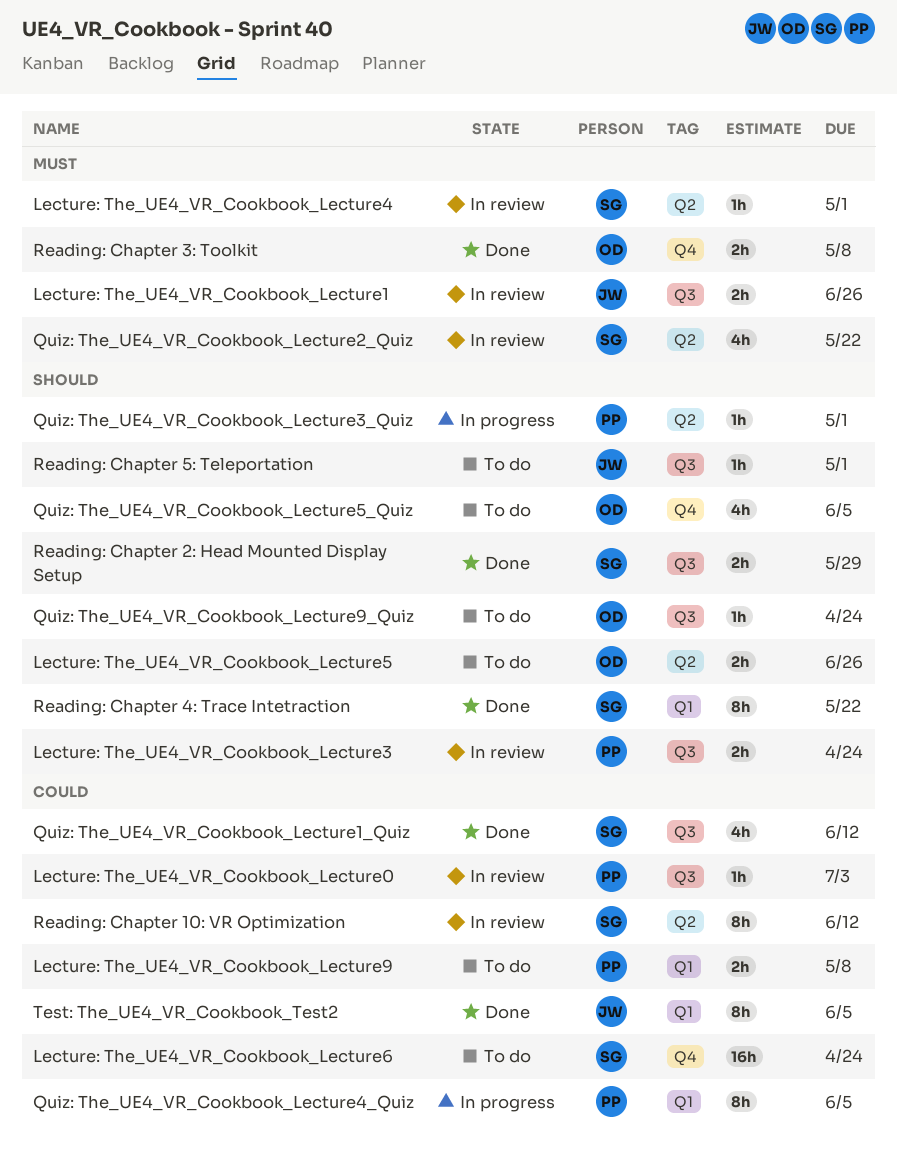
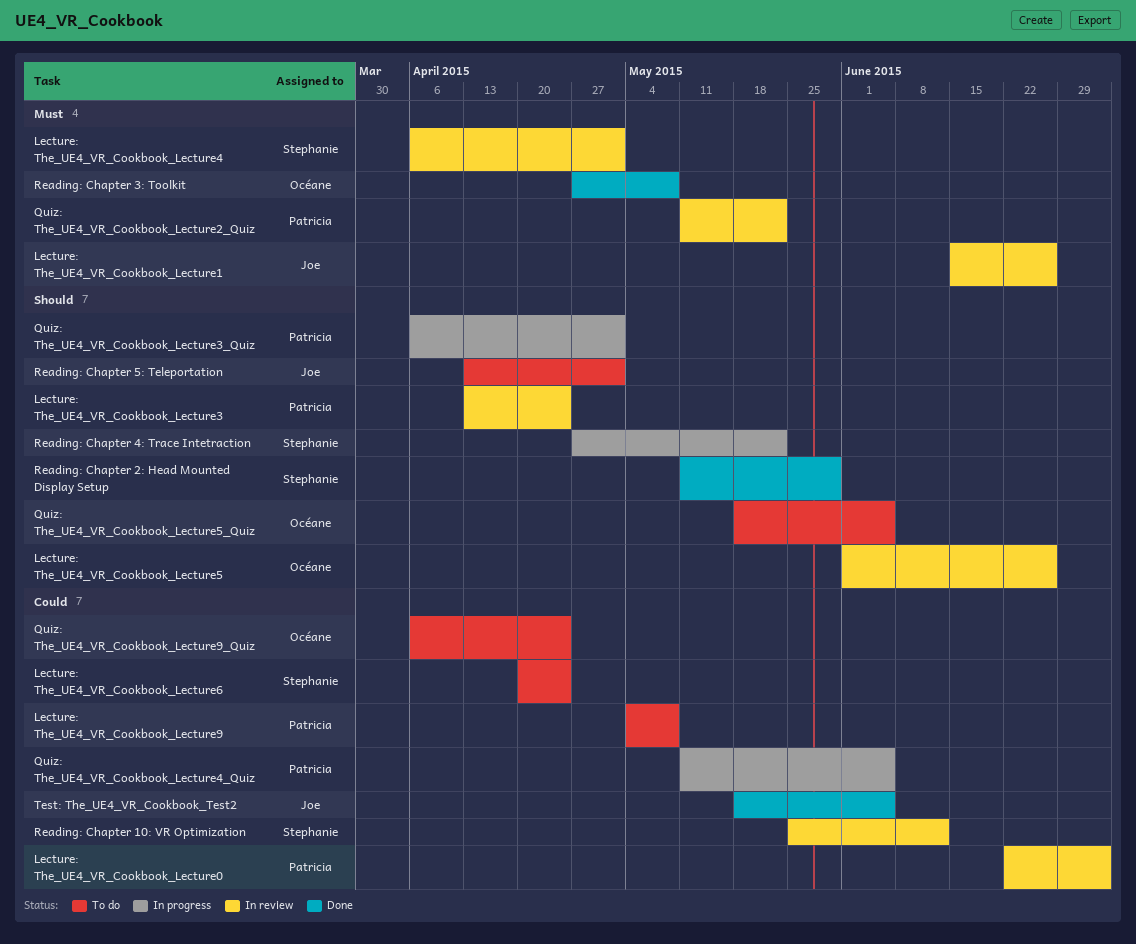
Lecture: The_UE4_VR_Cookbook_Lecture5, status: To do -> In review
Quiz: The_UE4_VR_Cookbook_Lecture1_Quiz: present -> none
Quiz: The_UE4_VR_Cookbook_Lecture2_Quiz, owner: Stephanie -> Patricia
Quiz: The_UE4_VR_Cookbook_Lecture9_Quiz, priority: Should -> Could
Reading: Chapter 4: Trace Intetraction, status: Done -> In progress

